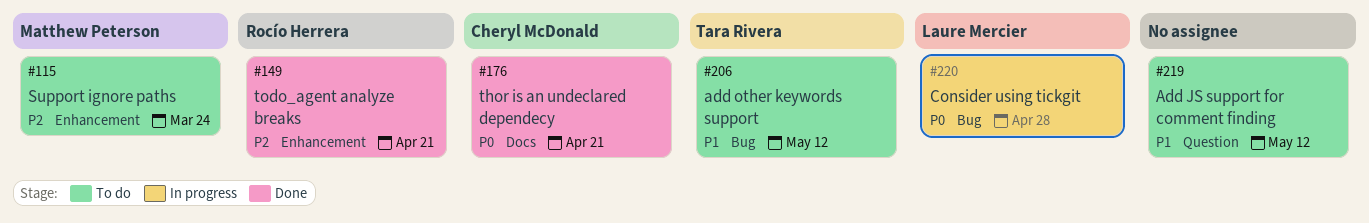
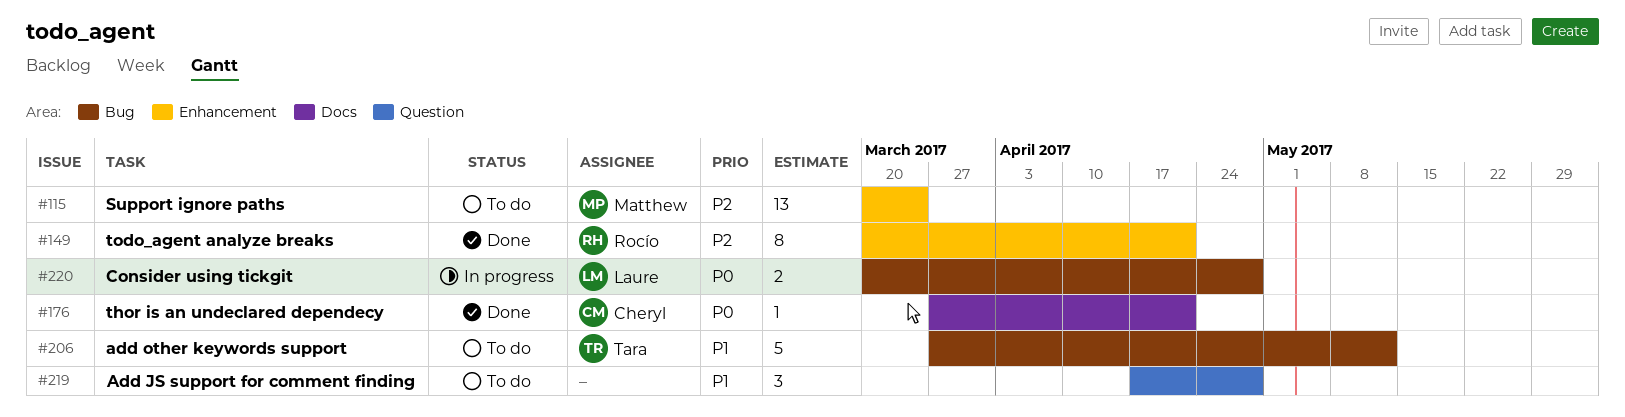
#219, due: May 12 -> Apr 28

